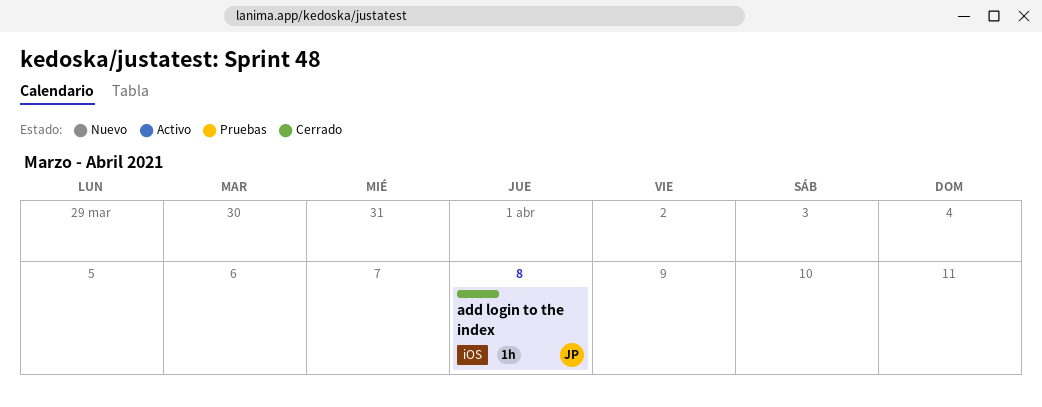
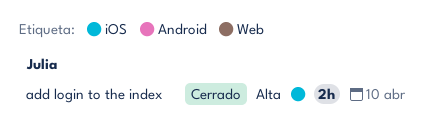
add login to the index, estimate: 1h -> 2h
add login to the index, due: Apr 8 -> Apr 10

